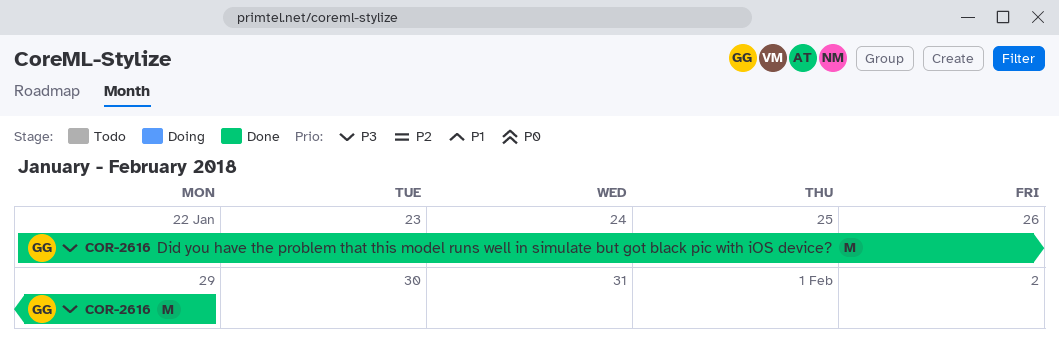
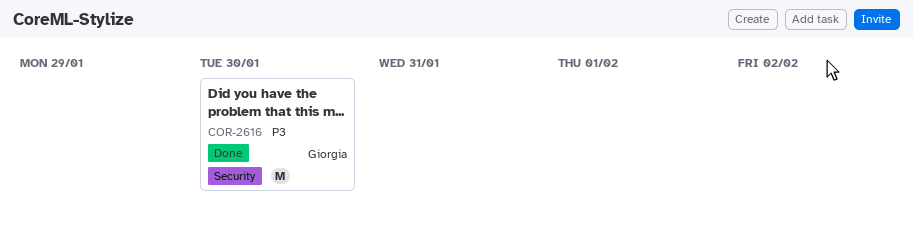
COR-2616, due: Jan 29 -> Jan 30

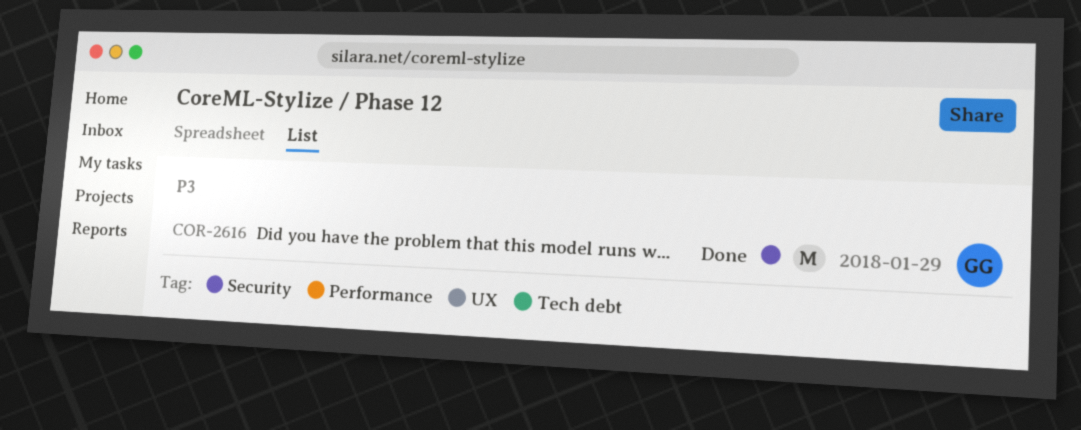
COR-2616, due: Jan 30 -> Jan 29

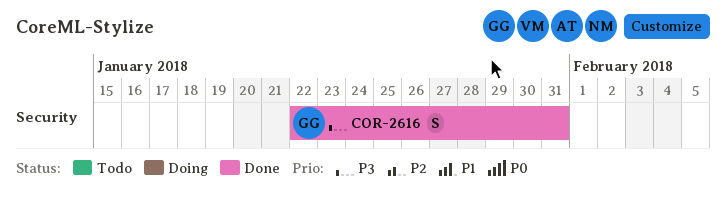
COR-2616, estimate: M -> S
COR-2616, due: Jan 29 -> Jan 31

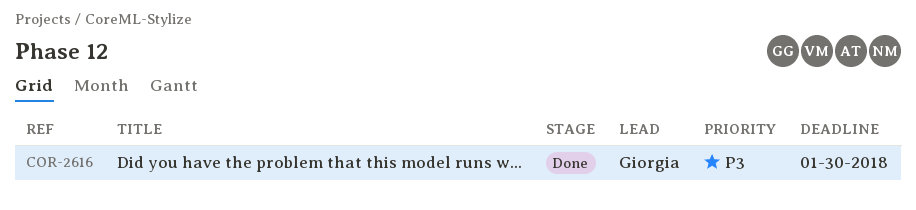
COR-2616, due: Jan 31 -> Jan 30

